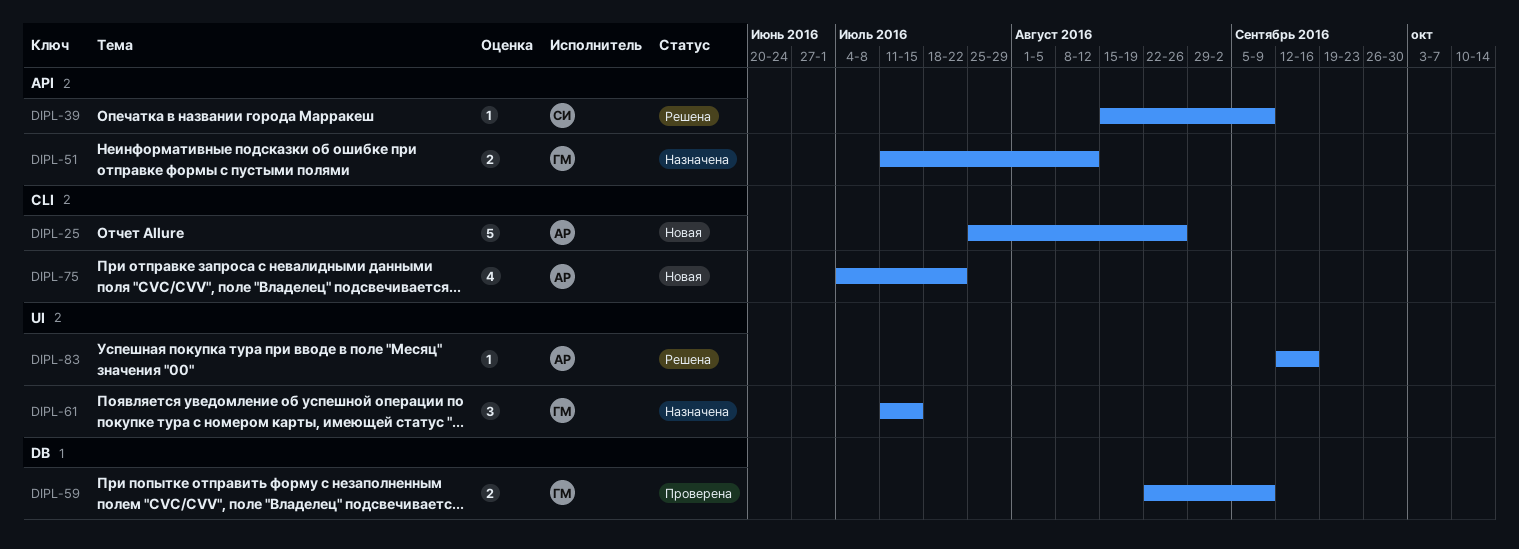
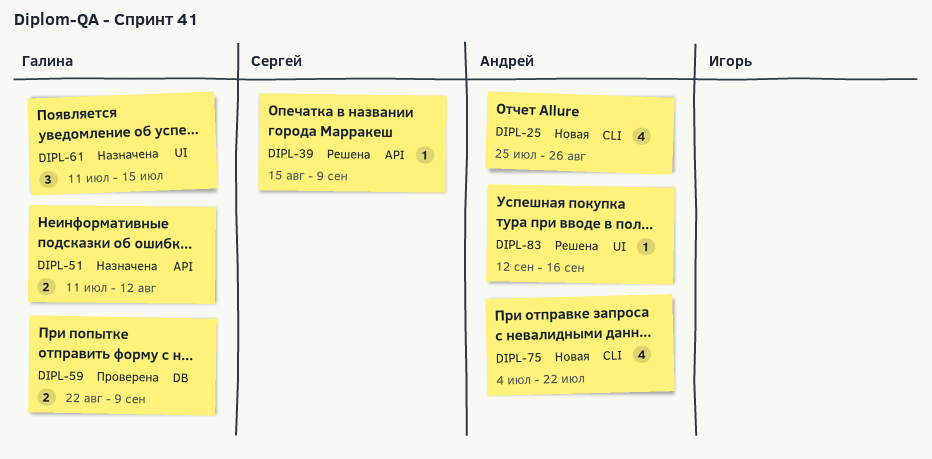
DIPL-25, estimate: 5 -> 4

